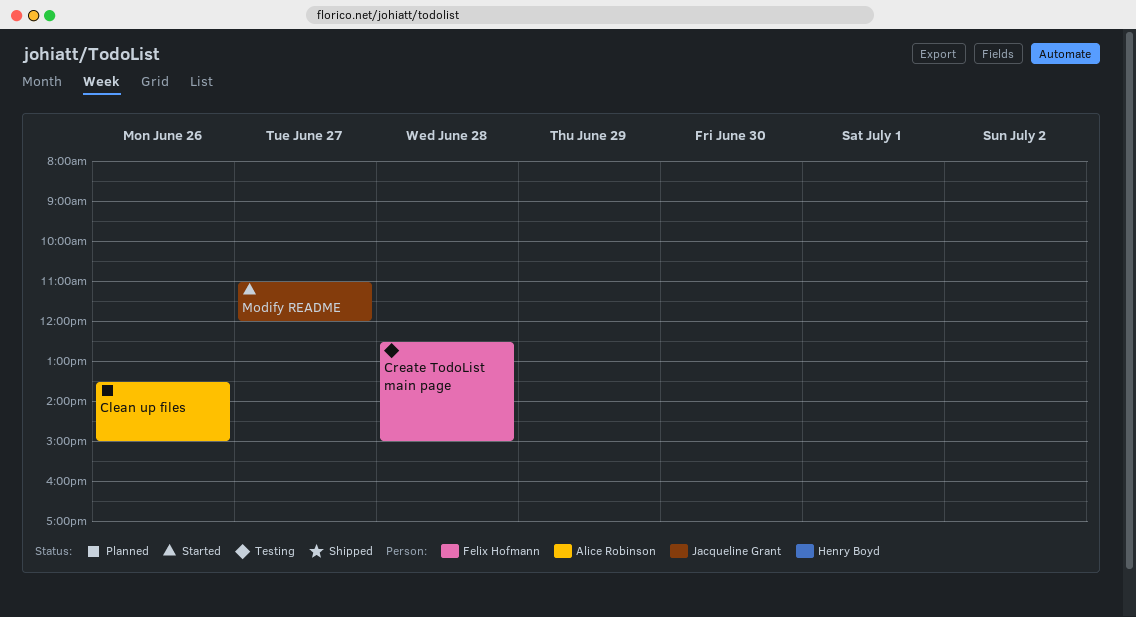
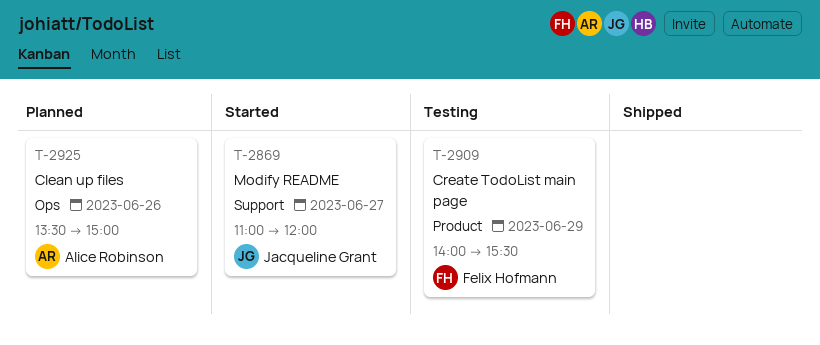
Create TodoList main page, day: Jun 28 -> Jun 29
Create TodoList main page, begins: 12:30 -> 14:00
Create TodoList main page, ends: 15:00 -> 15:30

